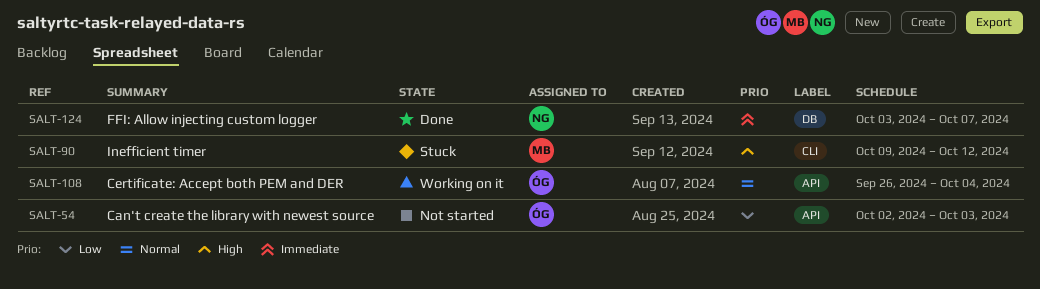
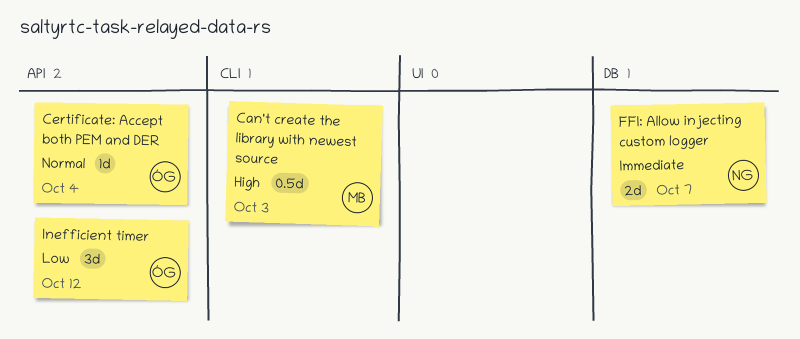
Can't create the library with newest source, owner: ÓG -> MB
Can't create the library with newest source, priority: Low -> High
Can't create the library with newest source, label: API -> CLI
Inefficient timer, owner: MB -> ÓG
Inefficient timer, priority: High -> Low
Inefficient timer, label: CLI -> API

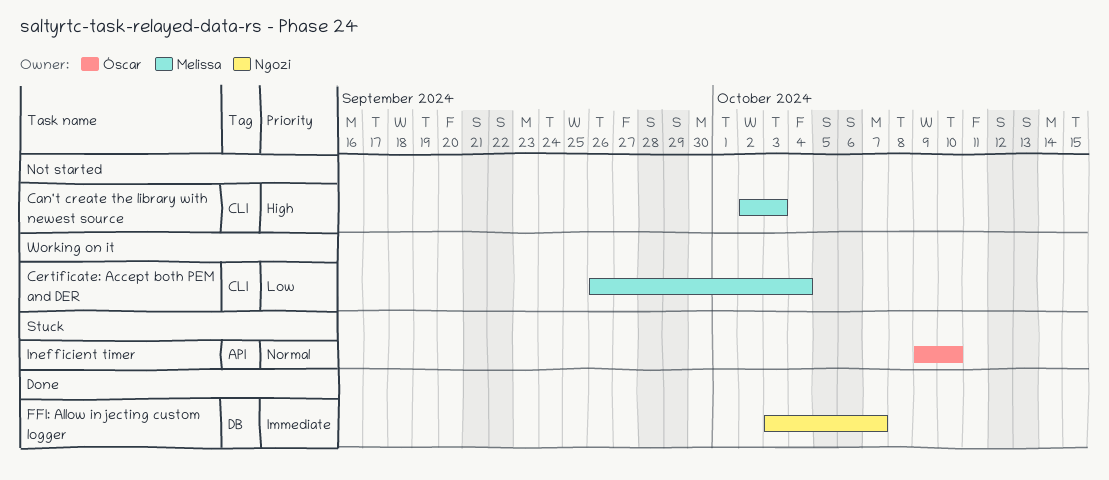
Certificate: Accept both PEM and DER, owner: Óscar -> Melissa
Certificate: Accept both PEM and DER, priority: Normal -> Low
Certificate: Accept both PEM and DER, label: API -> CLI
Inefficient timer, priority: Low -> Normal
Inefficient timer, due: Oct 12 -> Oct 10

